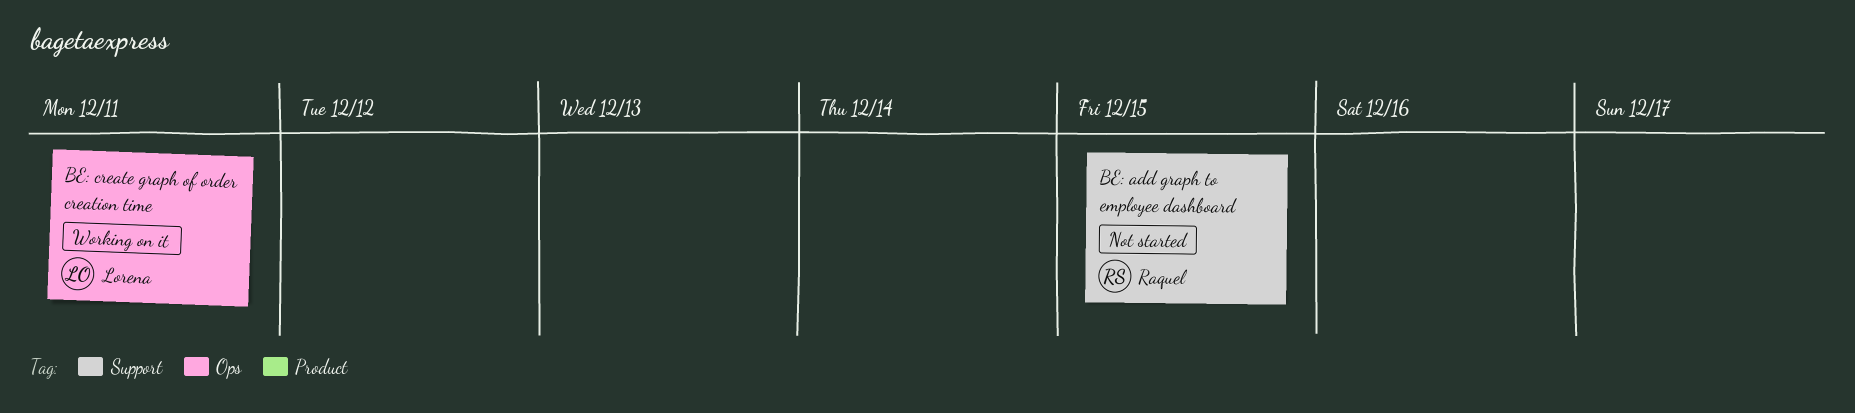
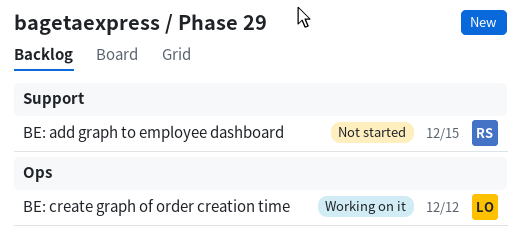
BE: create graph of order creation time, due: Dec 11 -> Dec 12

